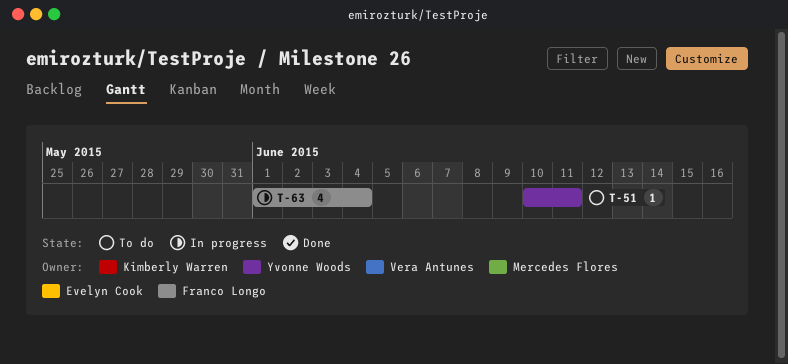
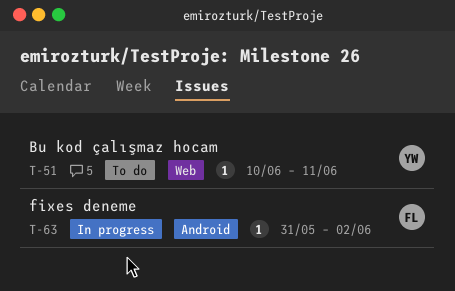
T-63, estimate: 4 -> 1
T-63, start: Jun 1 -> May 31
T-63, due: Jun 4 -> Jun 2

